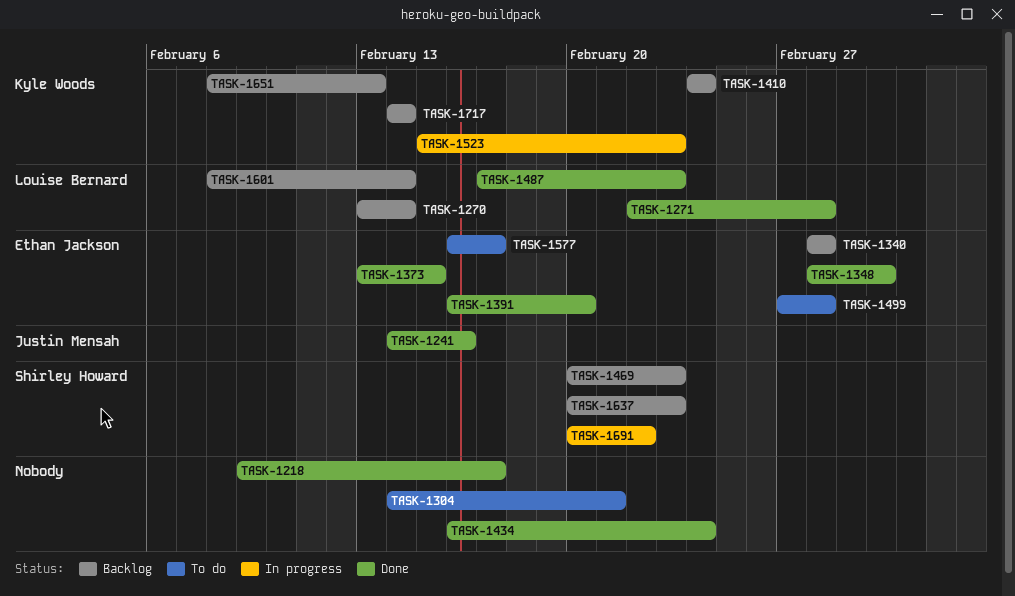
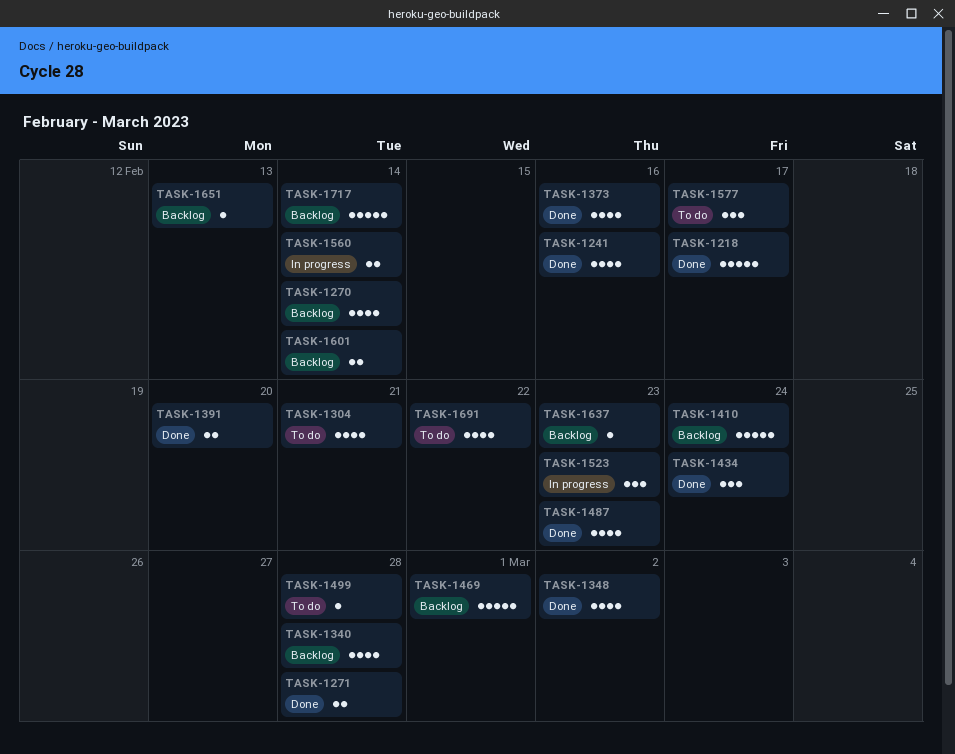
TASK-1373, due: Feb 15 -> Feb 16
TASK-1469, due: Feb 23 -> Mar 1
TASK-1560: none -> present
TASK-1691, status: In progress -> To do

